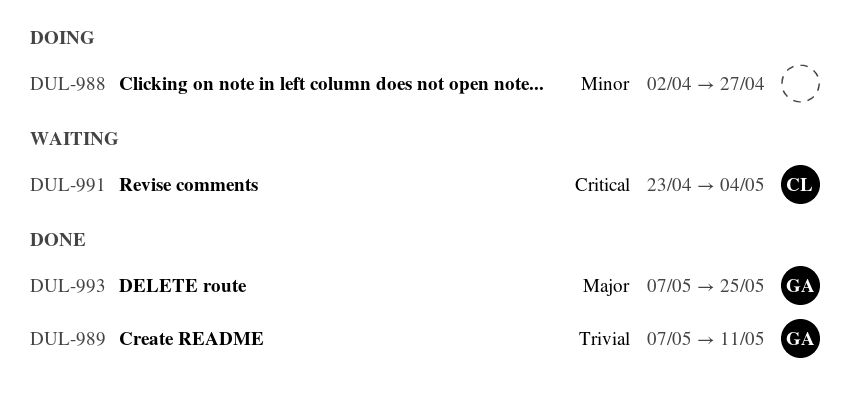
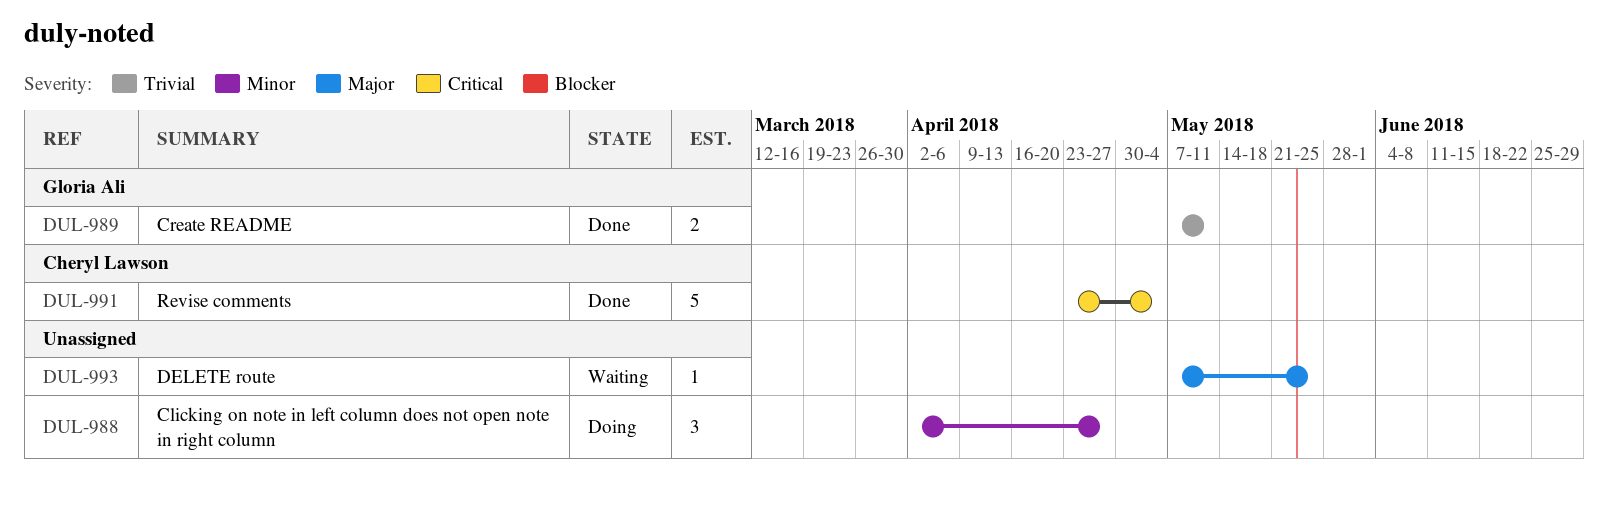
DUL-991, status: Waiting -> Done
DUL-993, status: Done -> Waiting
DUL-993, owner: Gloria Ali -> none

